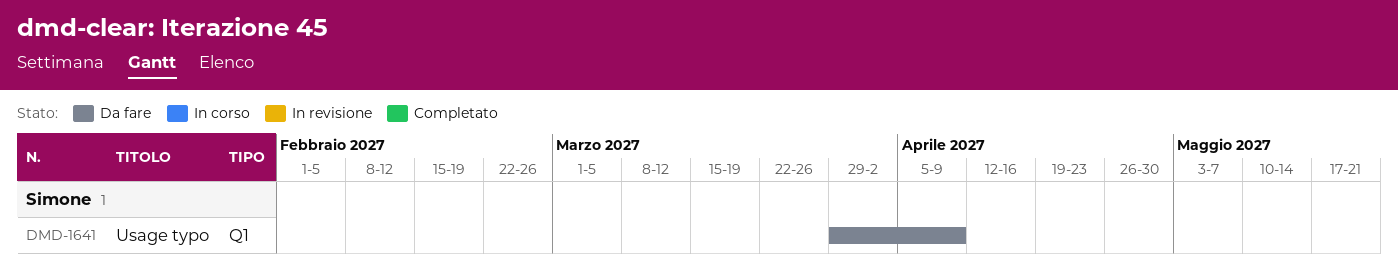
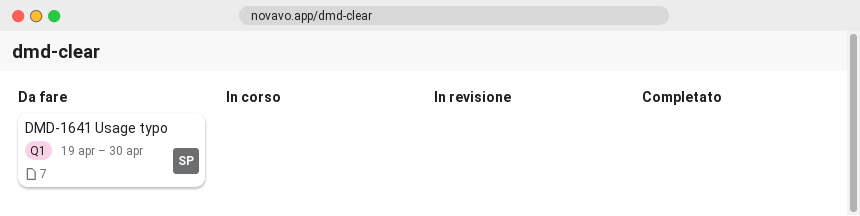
DMD-1641, start: Mar 29 -> Apr 19
DMD-1641, due: Apr 9 -> Apr 30

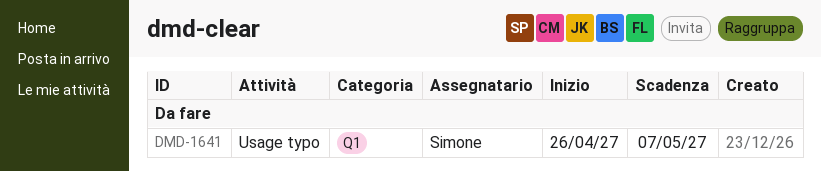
DMD-1641, start: Apr 19 -> Apr 26
DMD-1641, due: Apr 30 -> May 7

